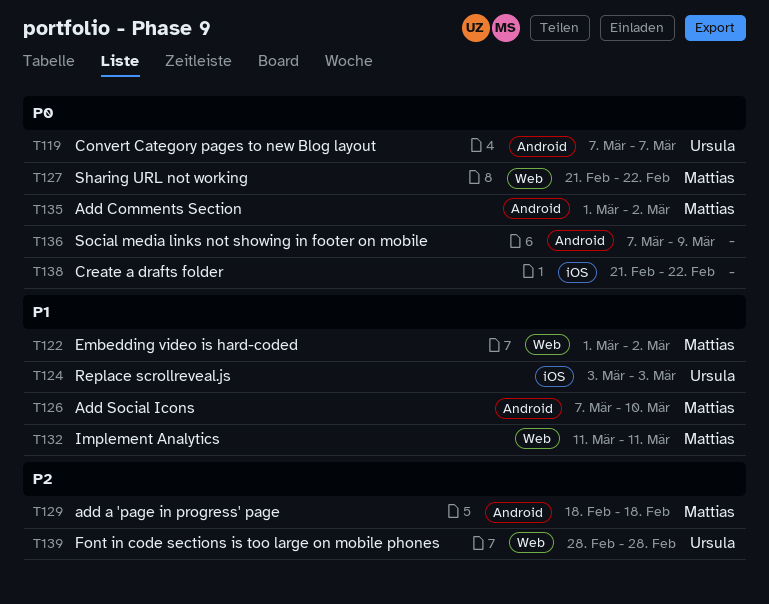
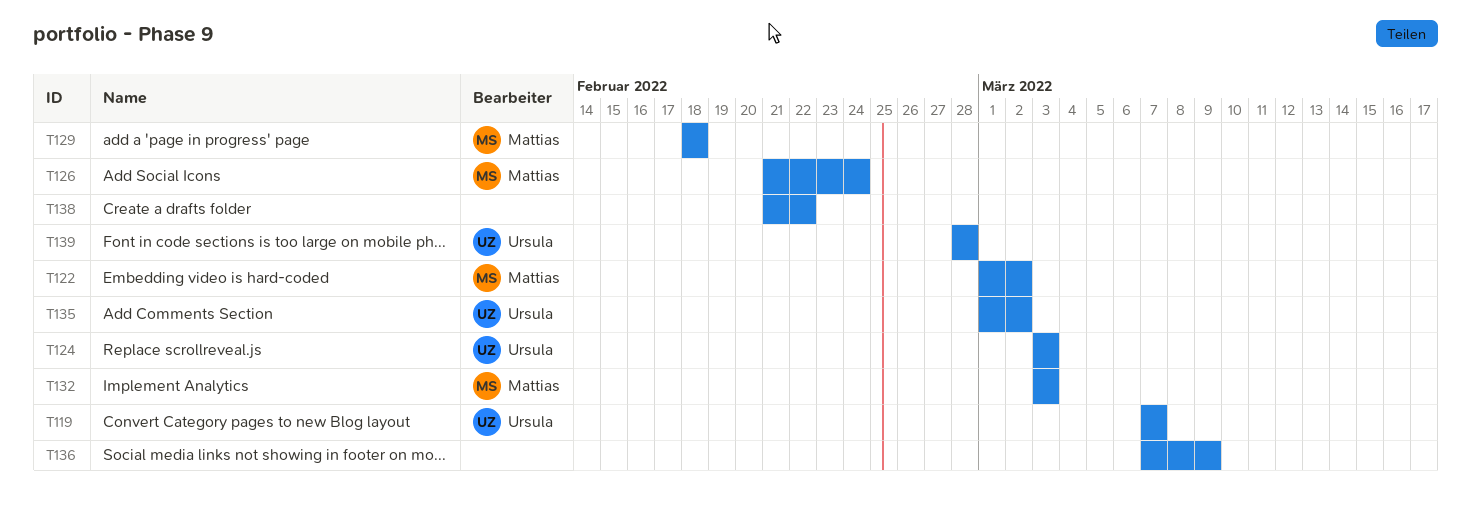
T126, start: Mar 7 -> Feb 21
T126, due: Mar 10 -> Feb 24
T127: present -> none
T132, start: Mar 11 -> Mar 3
T132, due: Mar 11 -> Mar 3
T135, owner: Mattias -> Ursula

